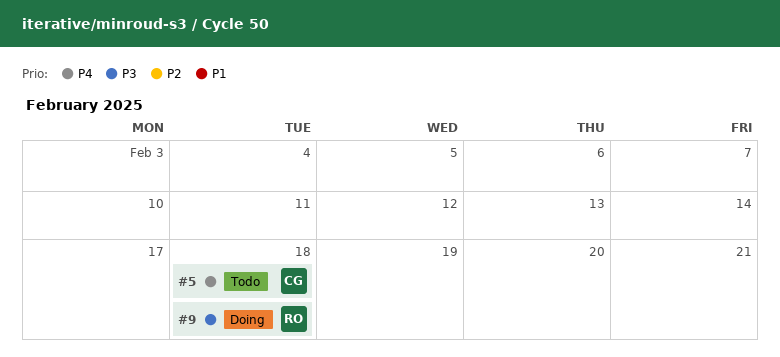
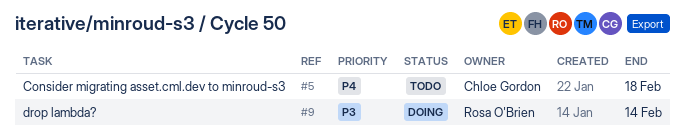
#9, due: Feb 18 -> Feb 14

